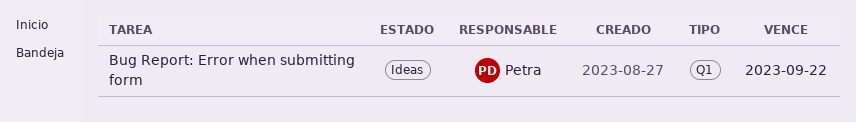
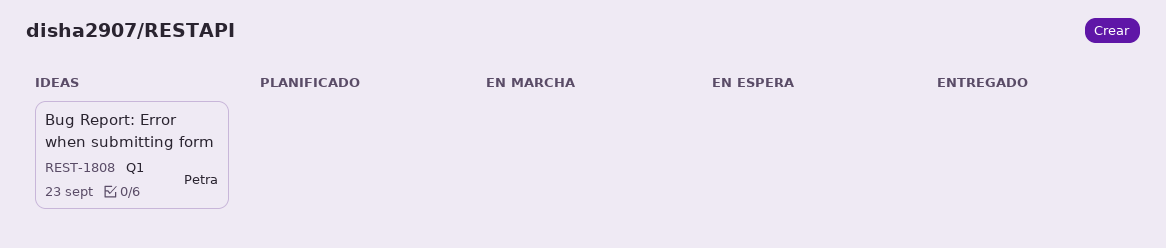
Bug Report: Error when submitting form, due: Sep 22 -> Sep 23

